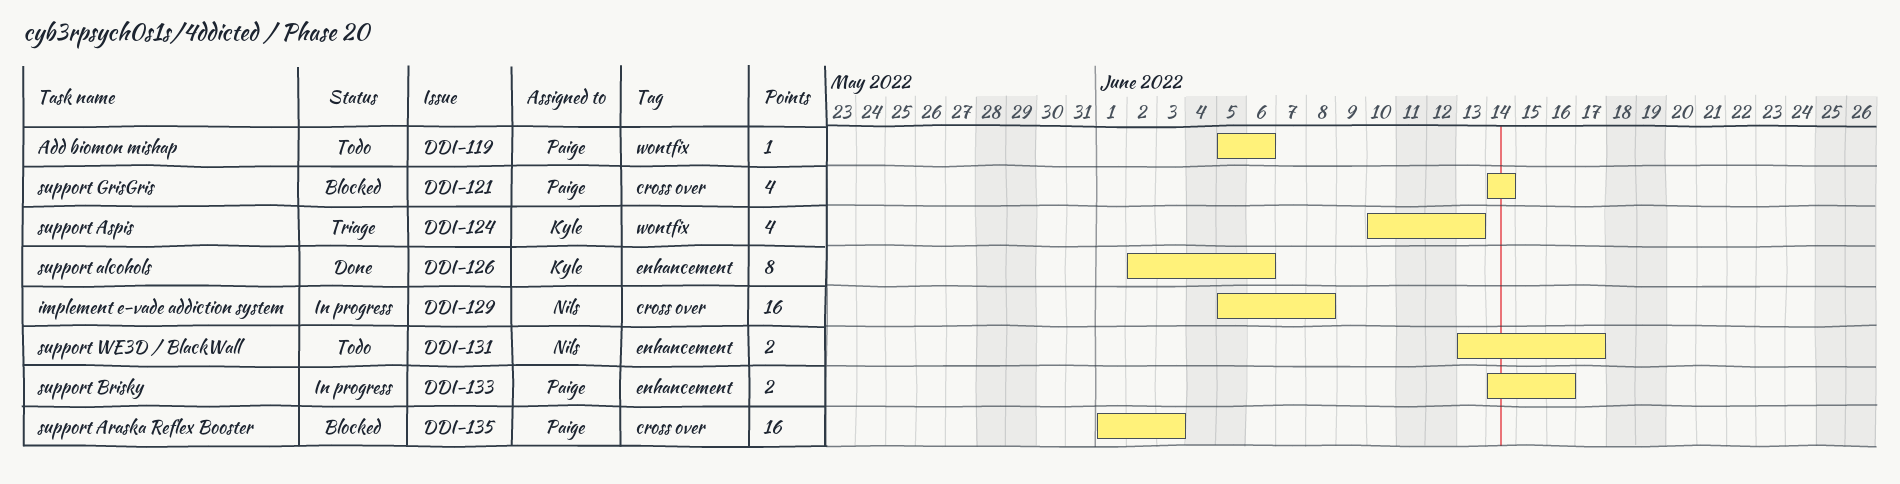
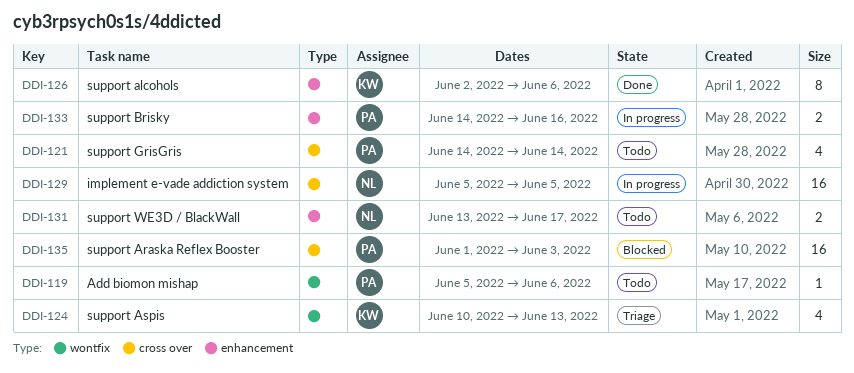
DDI-121, status: Blocked -> Todo
DDI-129, due: Jun 8 -> Jun 5

